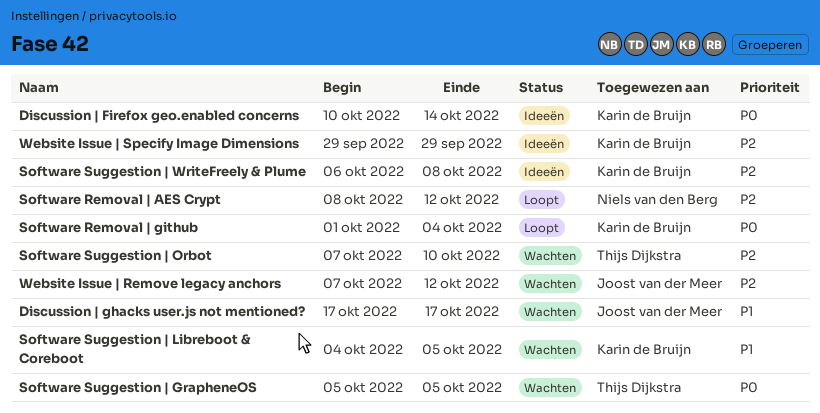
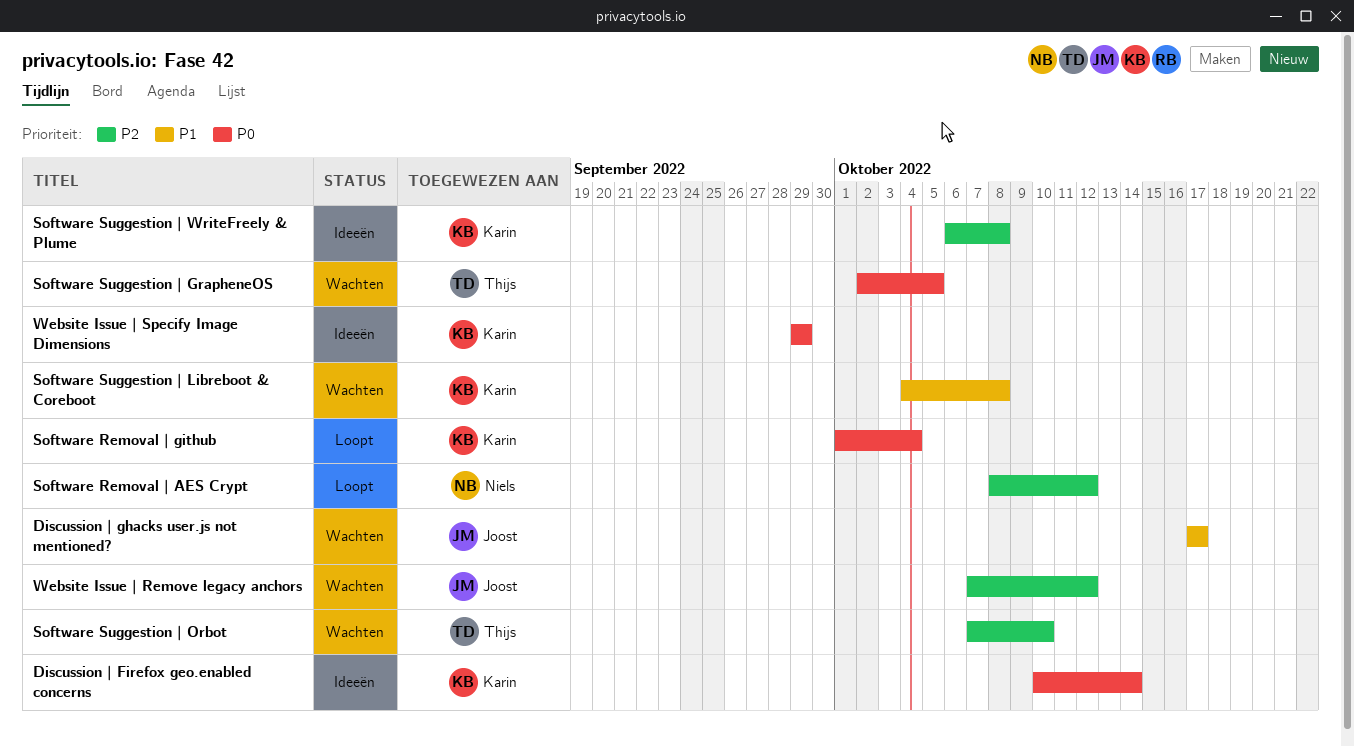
Software Suggestion | GrapheneOS, start: Oct 5 -> Oct 2
Software Suggestion | Libreboot & Coreboot, due: Oct 5 -> Oct 8
Website Issue | Specify Image Dimensions, priority: P2 -> P0

